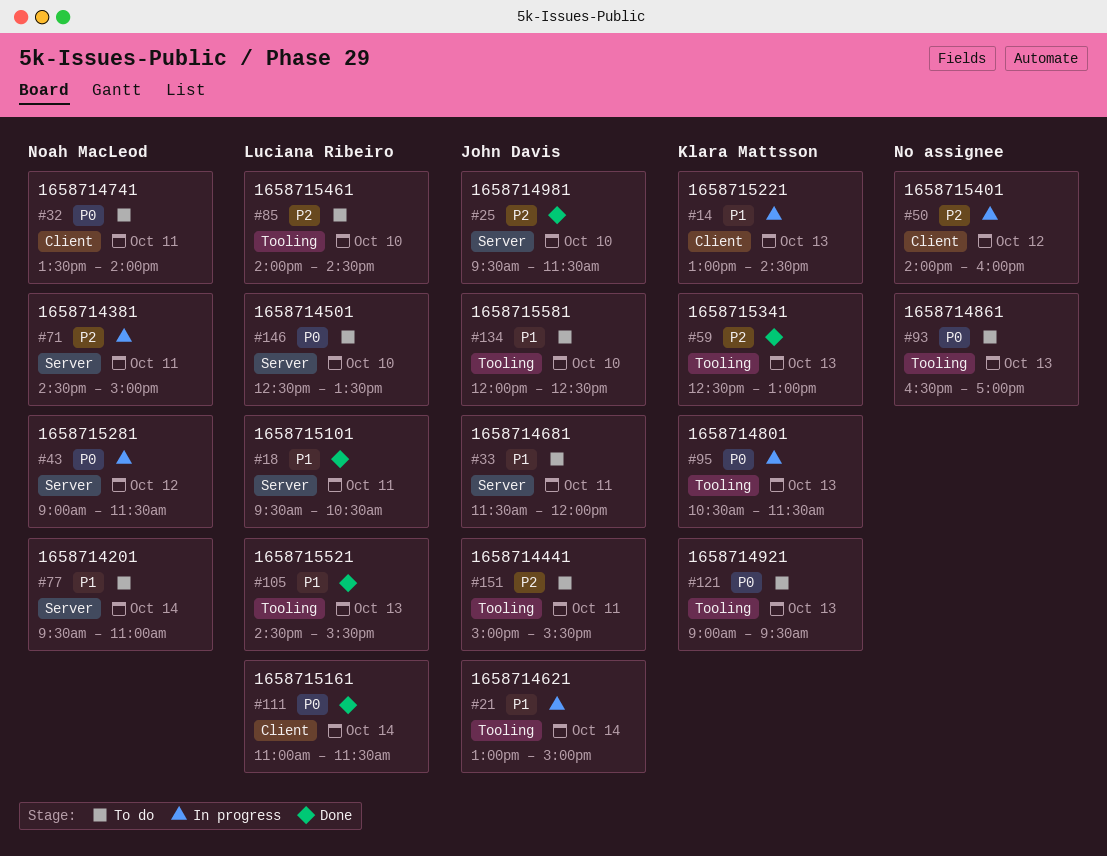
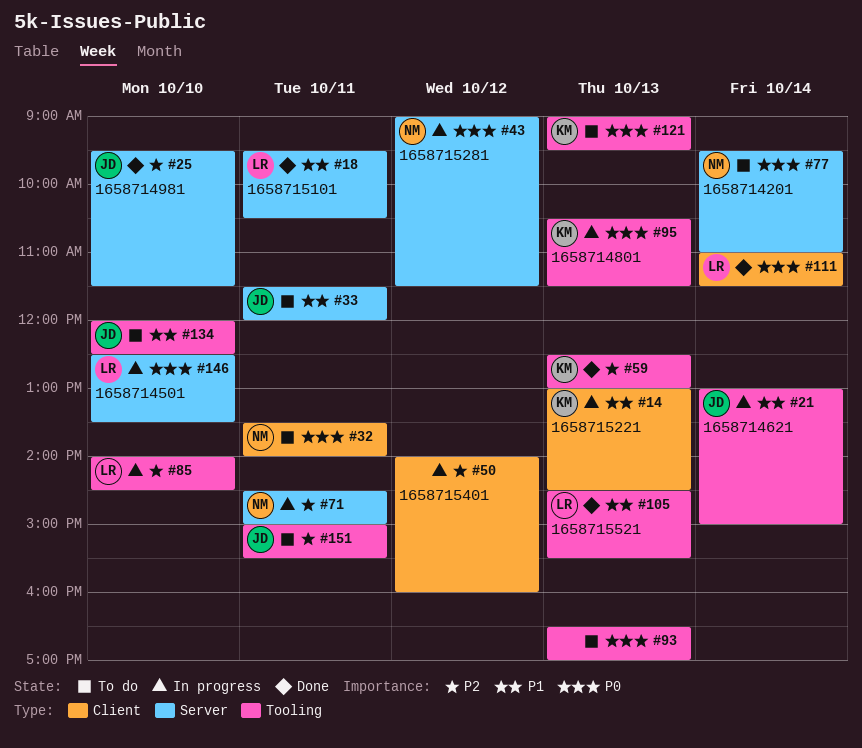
#77, priority: P1 -> P0
#85, status: To do -> In progress
#146, status: To do -> In progress

